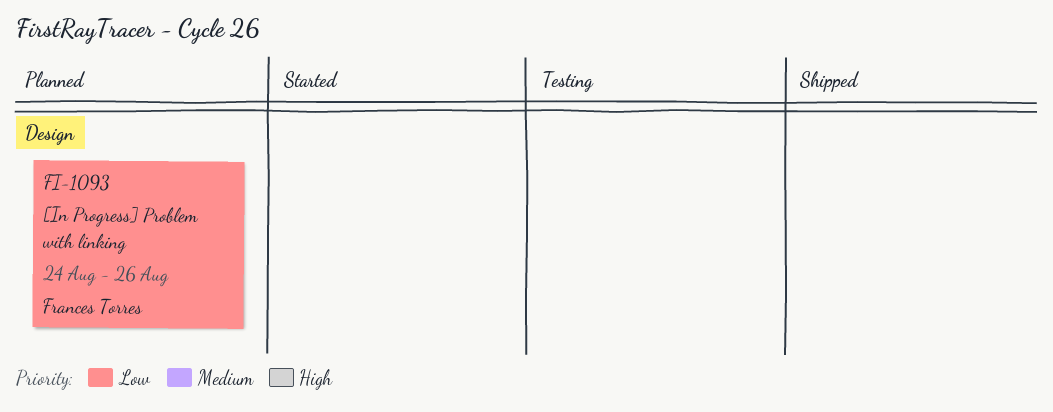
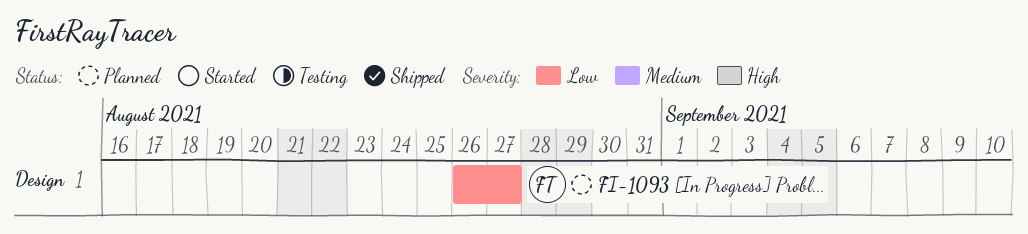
FI-1093, start: Aug 24 -> Aug 26
FI-1093, due: Aug 26 -> Aug 27

